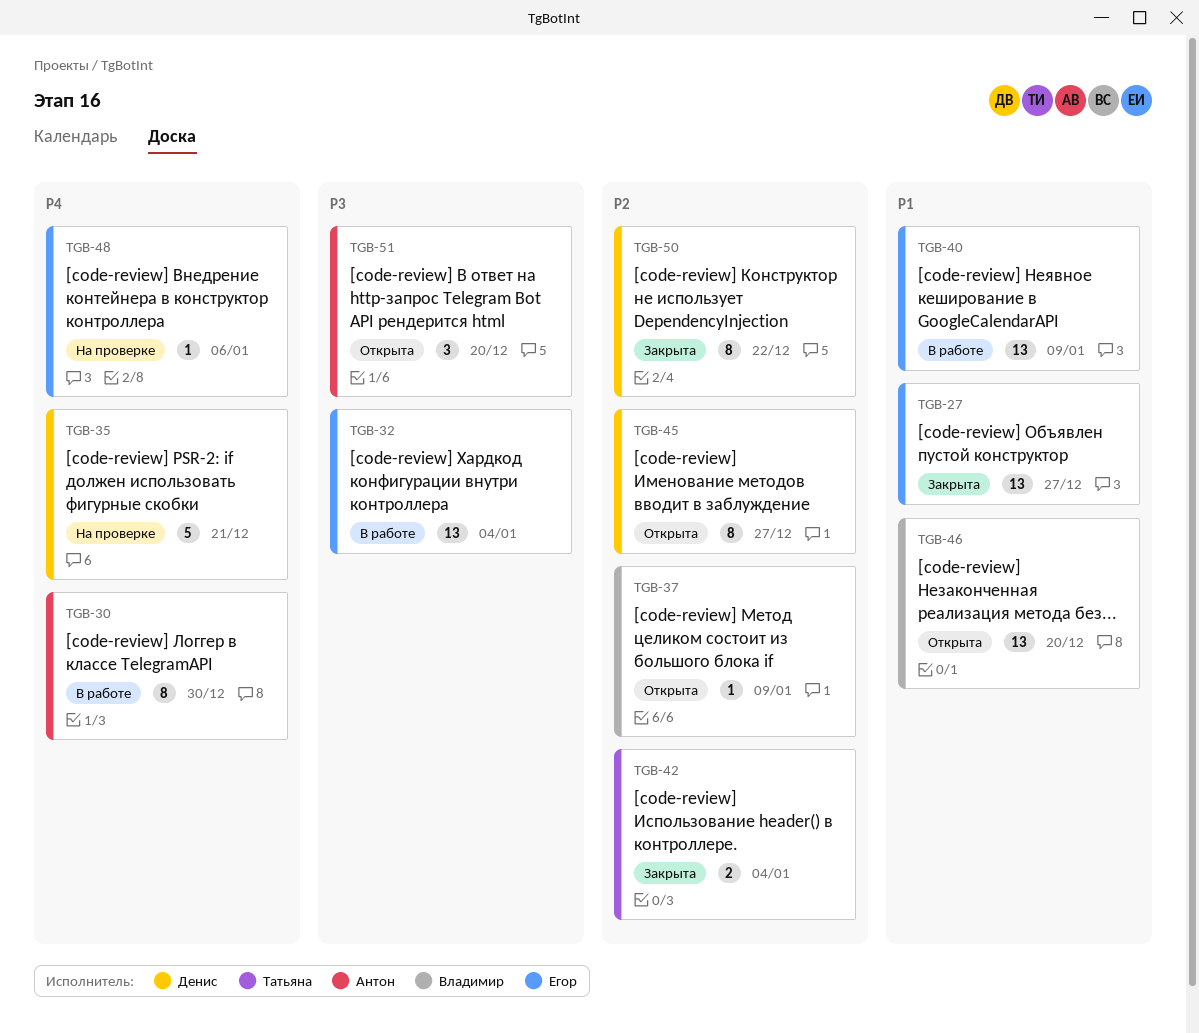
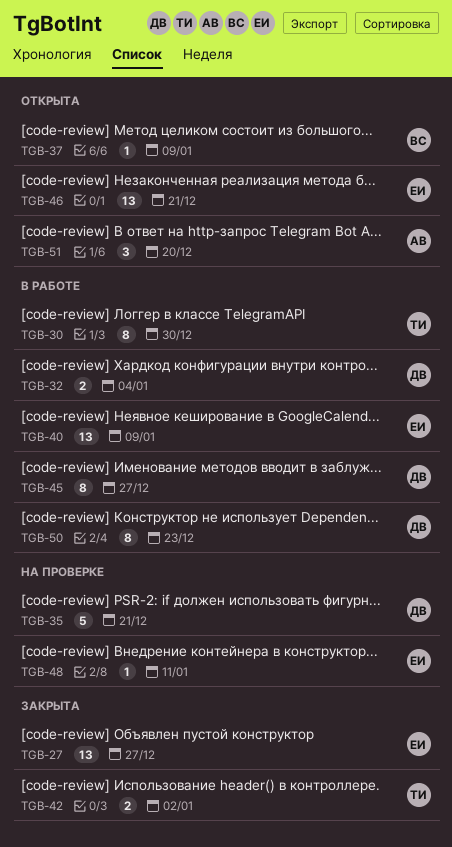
TGB-30, owner: Антон -> Татьяна
TGB-32, owner: Егор -> Денис
TGB-32, estimate: 13 -> 2
TGB-42, due: Jan 4 -> Jan 2
TGB-45, status: Открыта -> В работе
TGB-46, owner: Владимир -> Егор
TGB-46, due: Dec 20 -> Dec 21
TGB-48, due: Jan 6 -> Jan 11
TGB-50, status: Закрыта -> В работе
TGB-50, due: Dec 22 -> Dec 23

